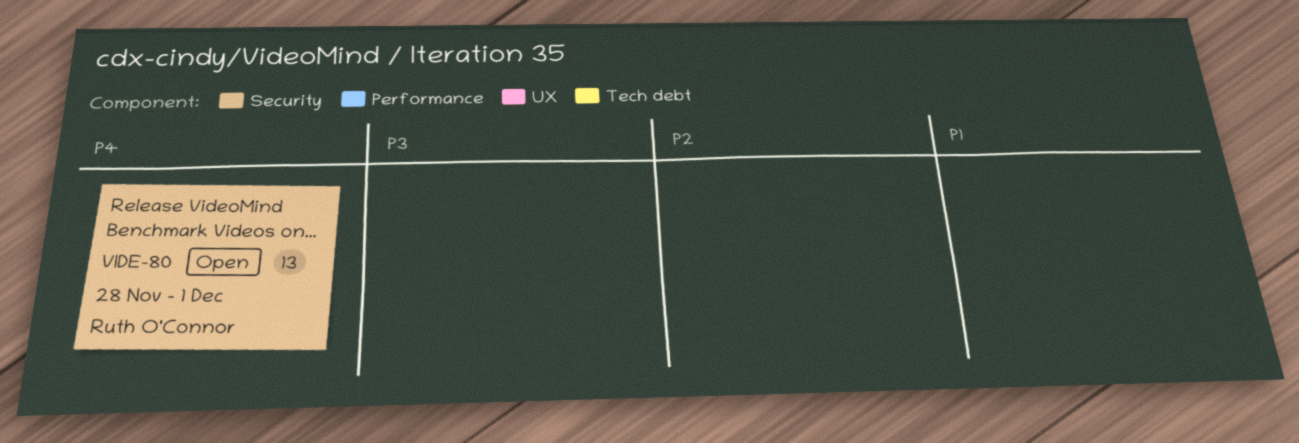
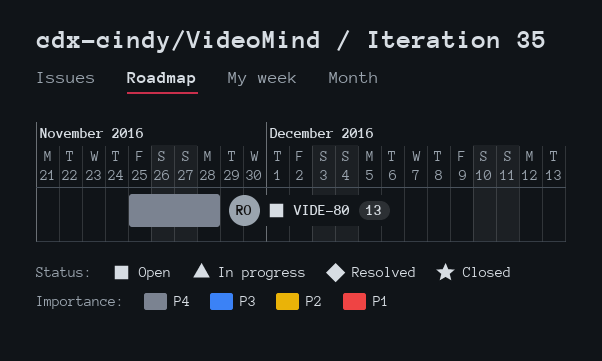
VIDE-80, start: Nov 28 -> Nov 25
VIDE-80, due: Dec 1 -> Nov 28

